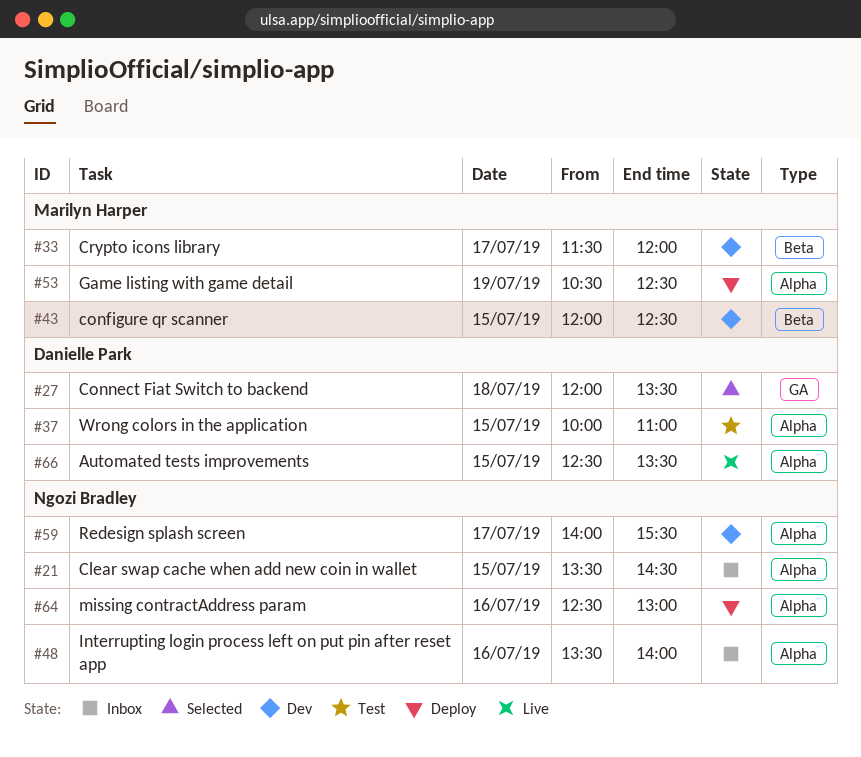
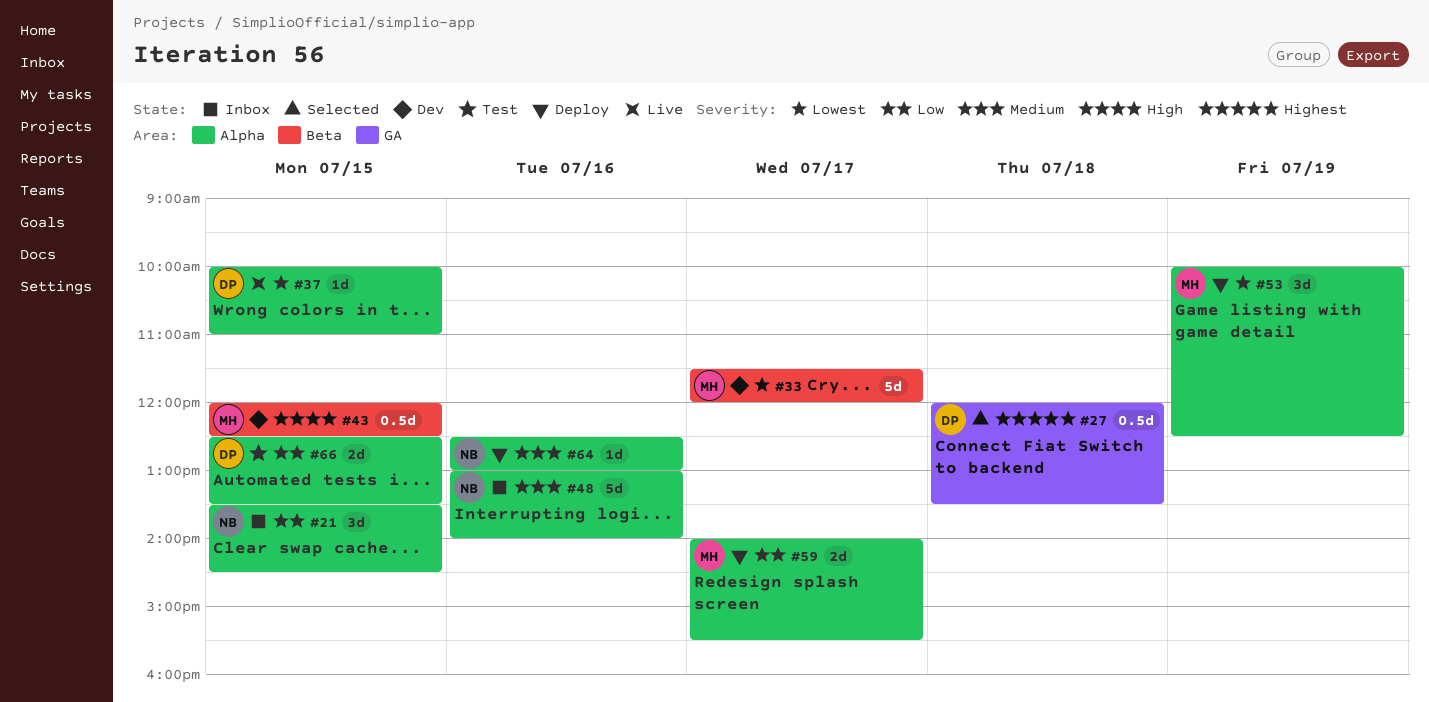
#37, status: Test -> Live
#48, begins: 13:30 -> 13:00
#53, begins: 10:30 -> 10:00
#59, status: Dev -> Deploy
#59, owner: Ngozi Bradley -> Marilyn Harper
#66, status: Live -> Test

